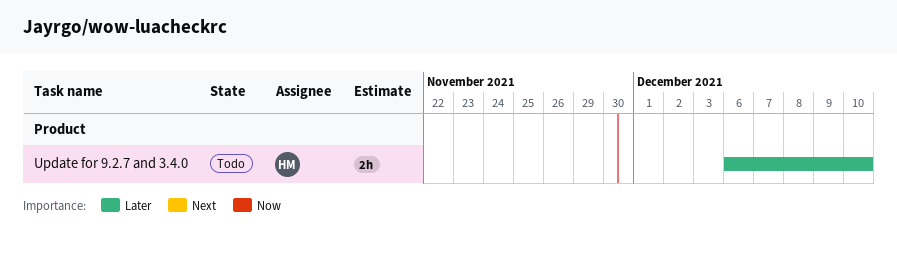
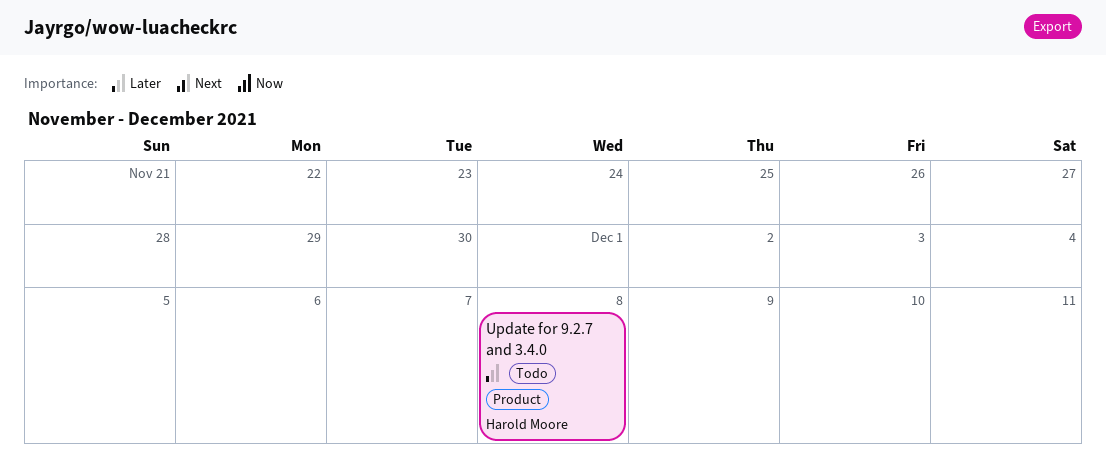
Update for 9.2.7 and 3.4.0, due: Dec 10 -> Dec 8

